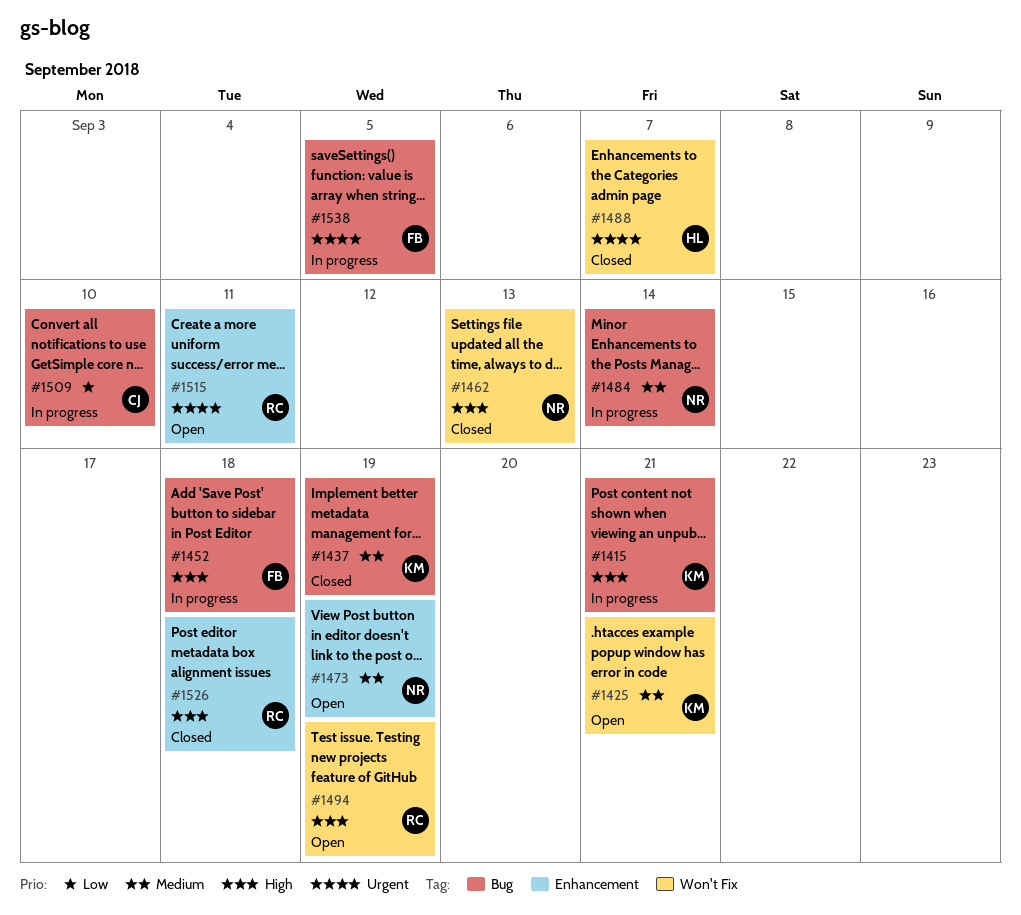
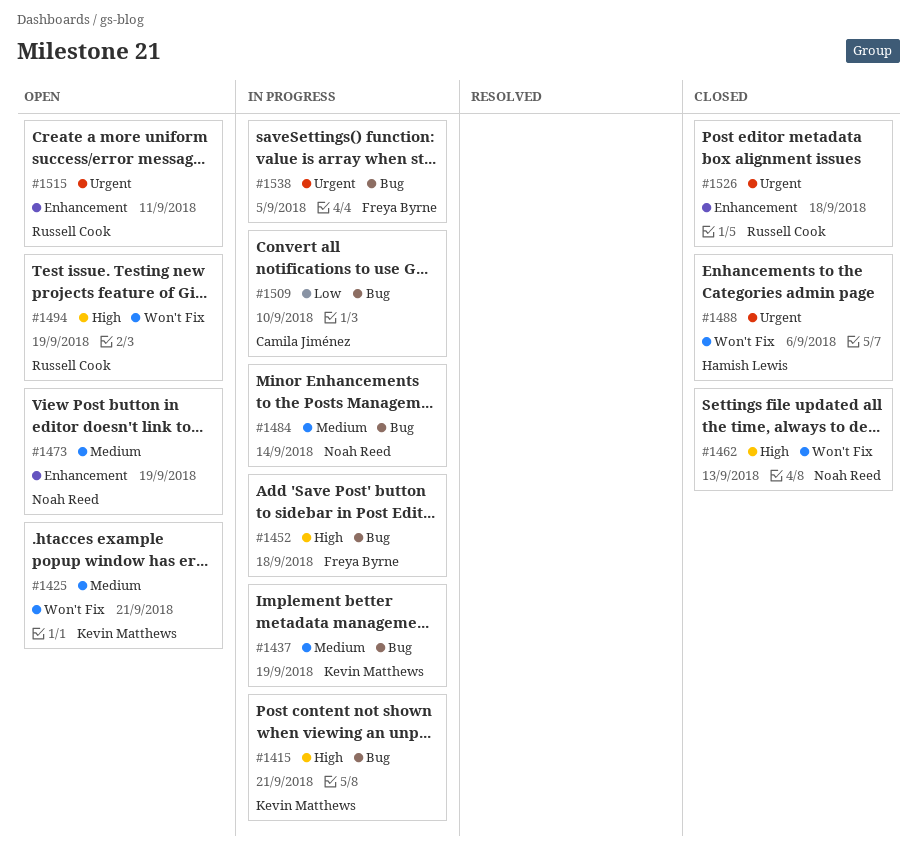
#1437, status: Closed -> In progress
#1488, due: Sep 7 -> Sep 6
#1526, priority: High -> Urgent

